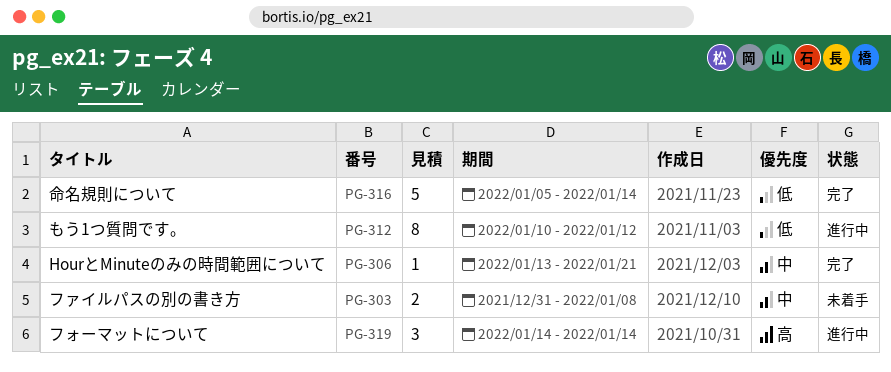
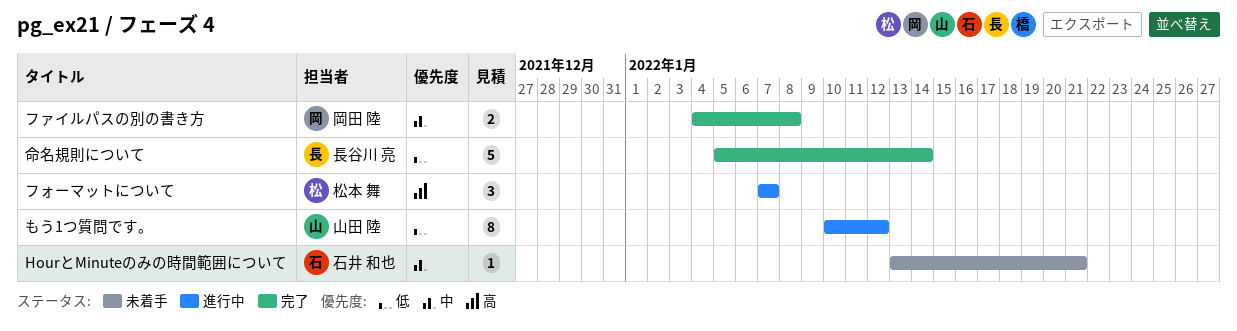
HourとMinuteのみの時間範囲について, status: 完了 -> 未着手
ファイルパスの別の書き方, status: 未着手 -> 完了
ファイルパスの別の書き方, start: Dec 31 -> Jan 4
フォーマットについて, start: Jan 14 -> Jan 7
フォーマットについて, due: Jan 14 -> Jan 7

